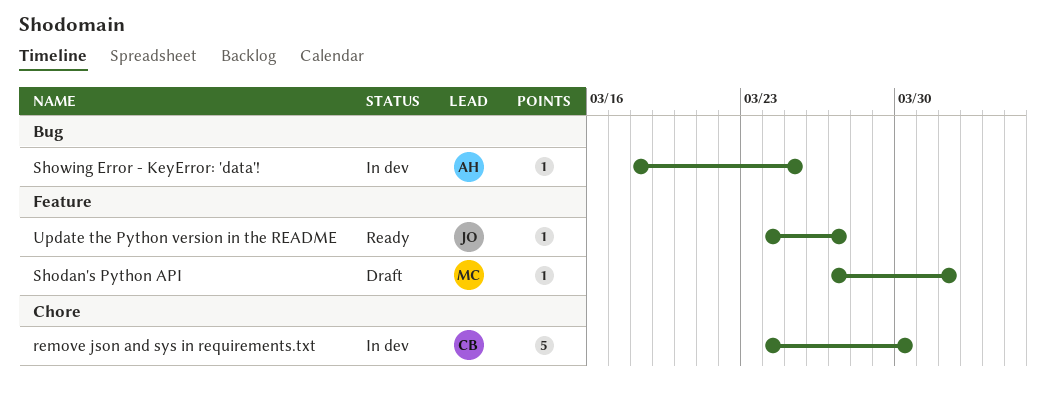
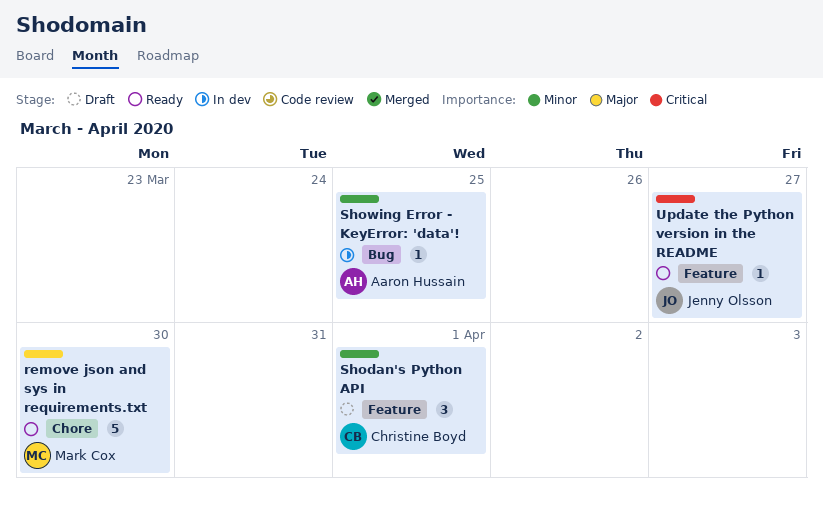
remove json and sys in requirements.txt, status: In dev -> Ready
remove json and sys in requirements.txt, owner: Christine Boyd -> Mark Cox
Shodan's Python API, owner: Mark Cox -> Christine Boyd
Shodan's Python API, estimate: 1 -> 3

